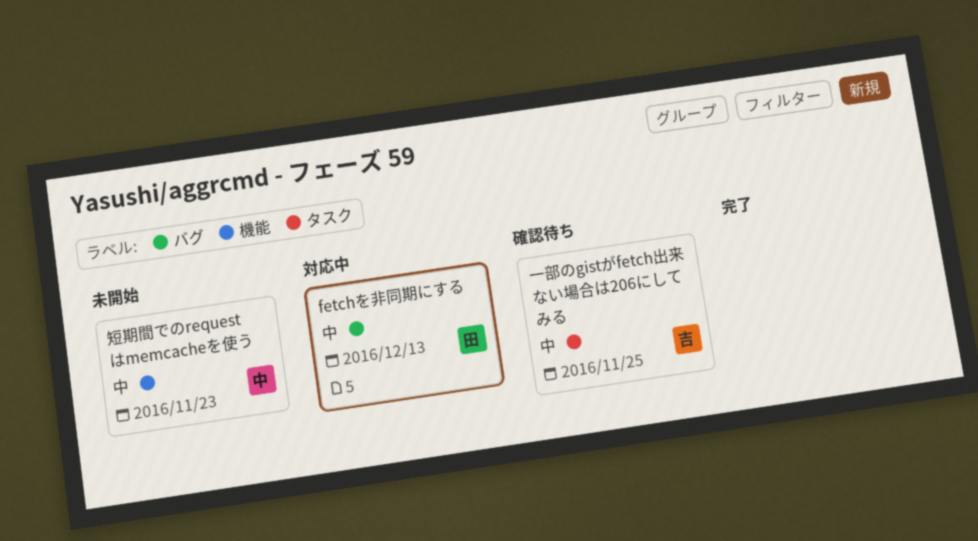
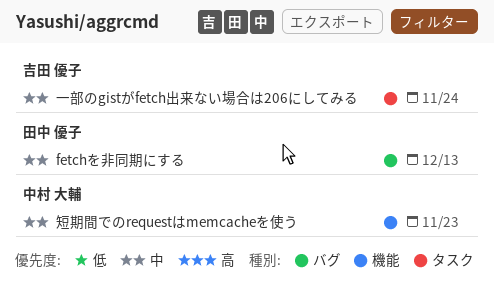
一部のgistがfetch出来ない場合は206にしてみる, due: Nov 25 -> Nov 24

